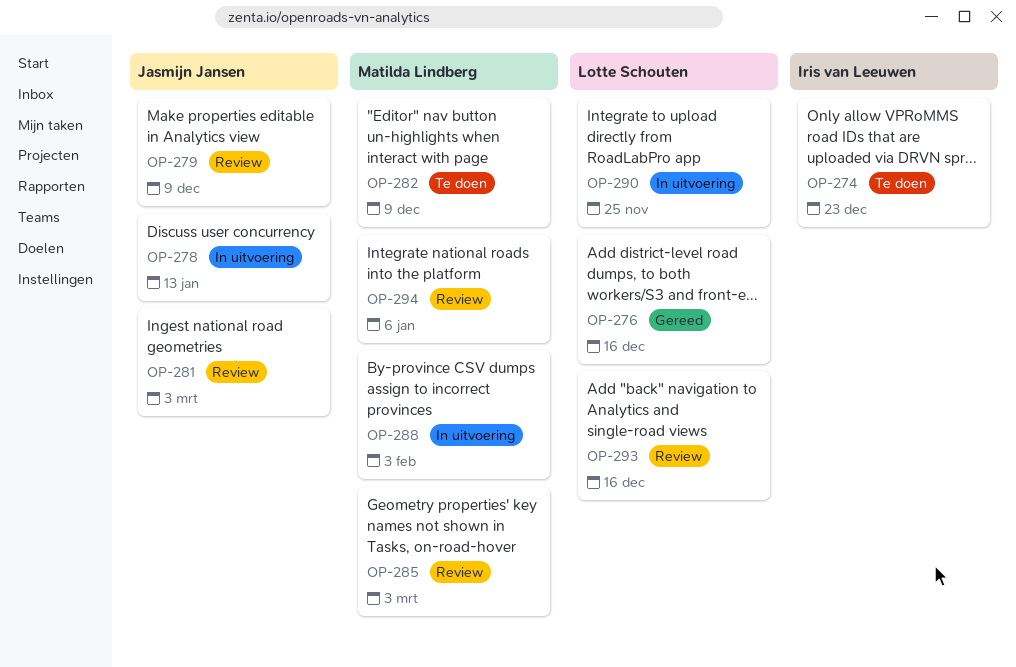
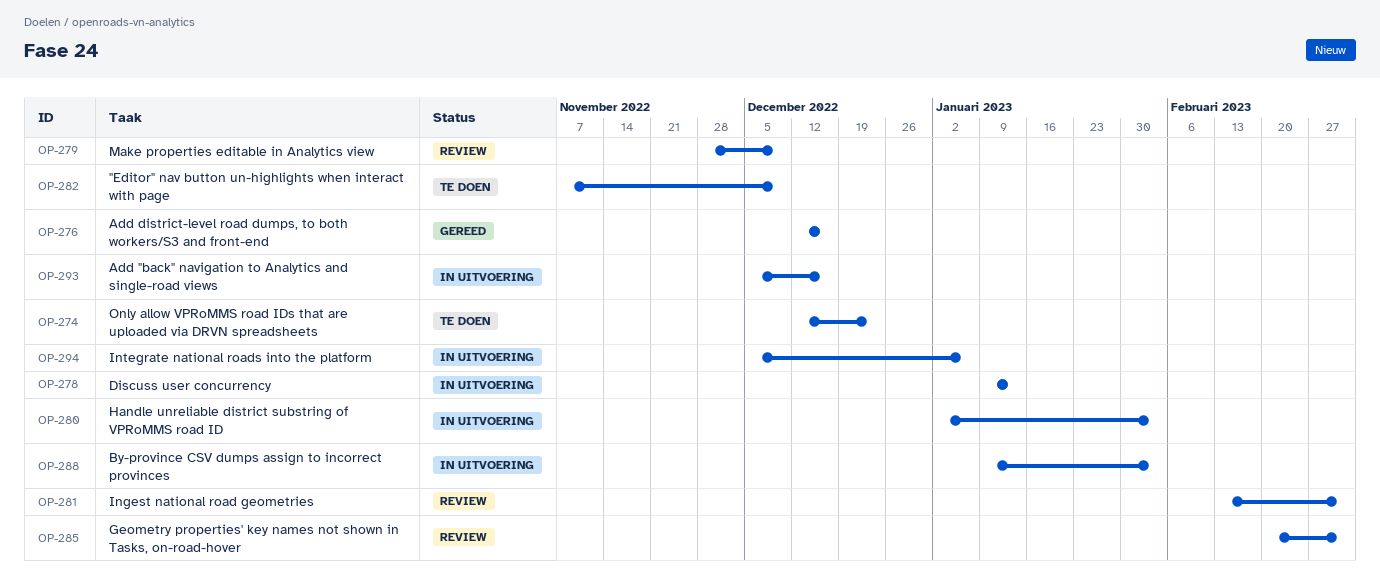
OP-280: none -> present
OP-290: present -> none
OP-293, status: Review -> In uitvoering
OP-294, status: Review -> In uitvoering

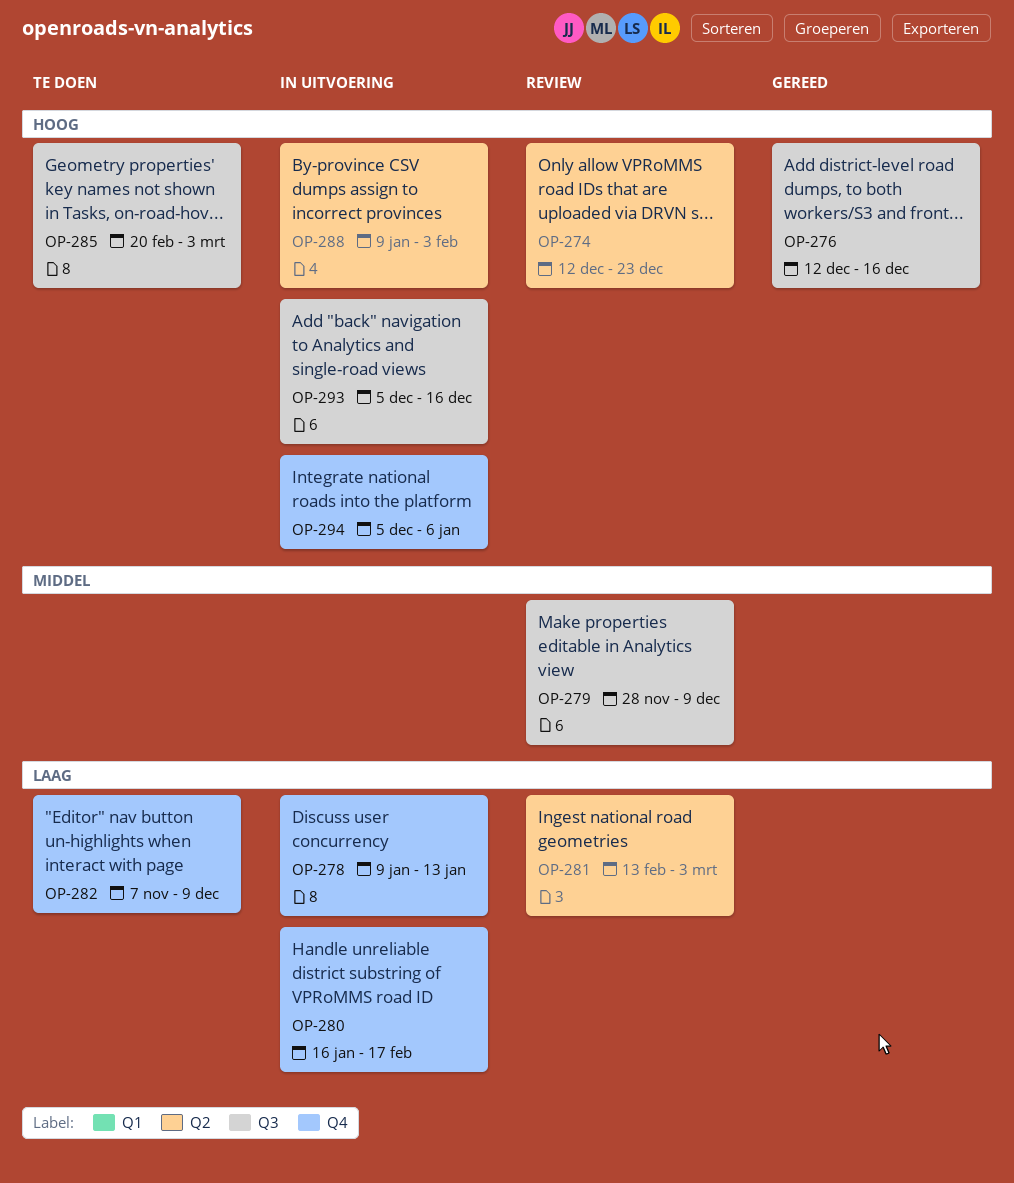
OP-274, status: Te doen -> Review
OP-280, start: Jan 2 -> Jan 16
OP-280, due: Feb 3 -> Feb 17
OP-285, status: Review -> Te doen

